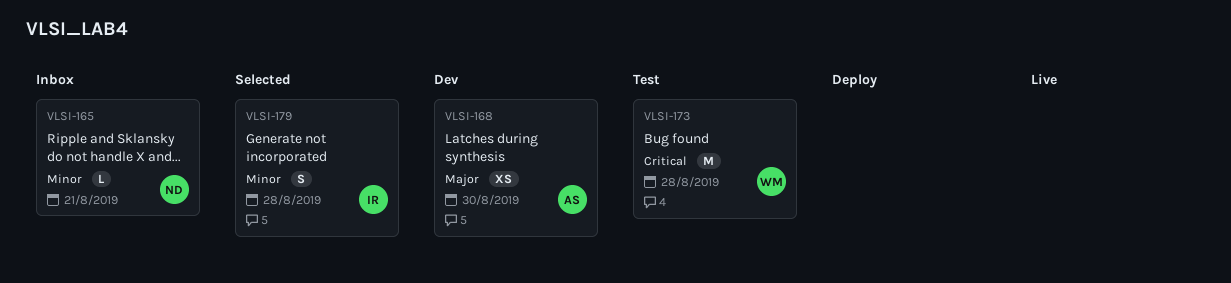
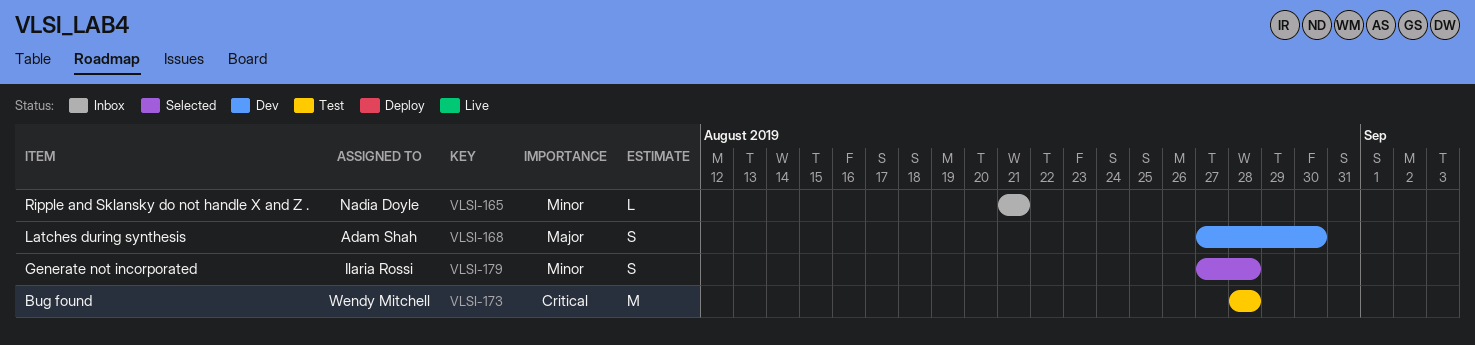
VLSI-168, estimate: XS -> S

